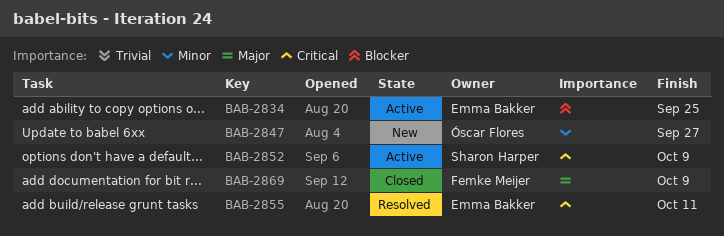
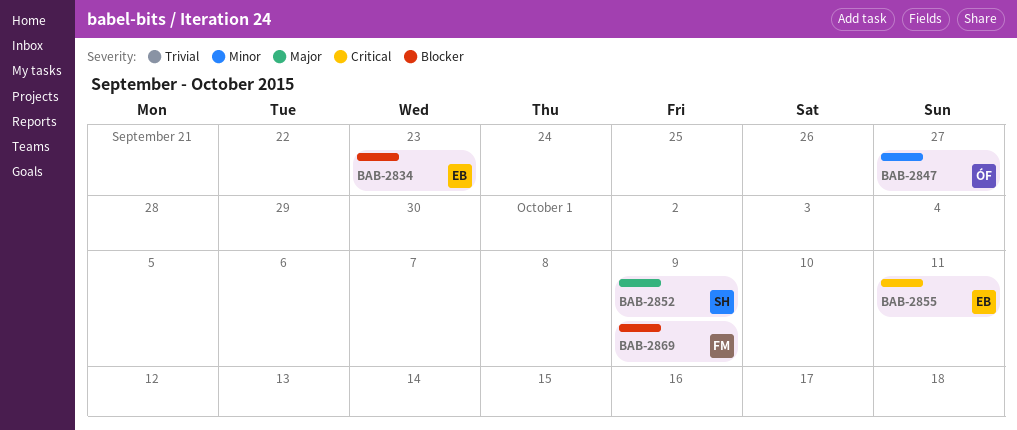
BAB-2834, due: Sep 25 -> Sep 23
BAB-2852, priority: Critical -> Major
BAB-2869, priority: Major -> Blocker

